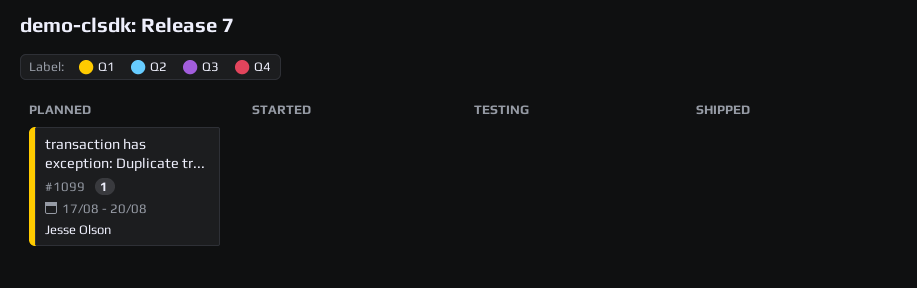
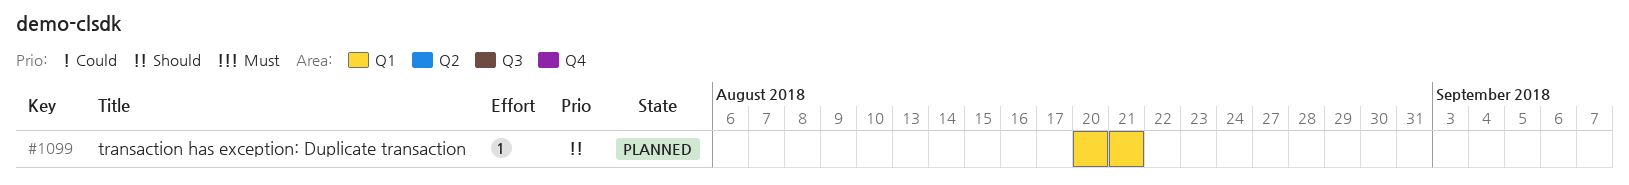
#1099, start: Aug 17 -> Aug 20
#1099, due: Aug 20 -> Aug 21

